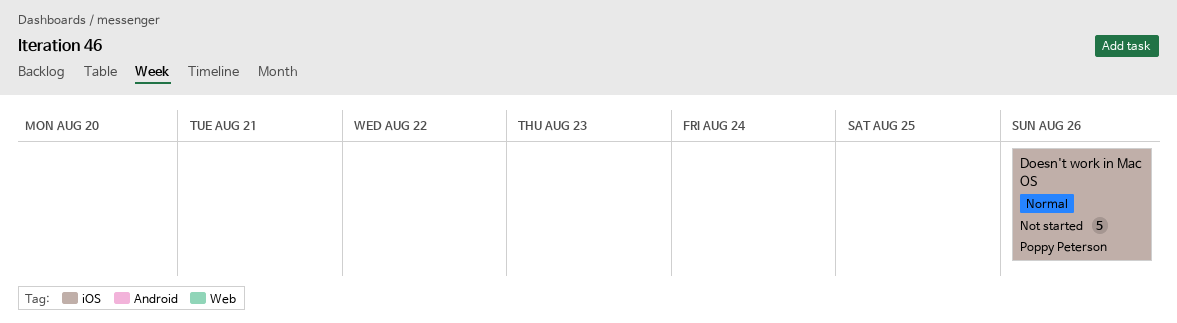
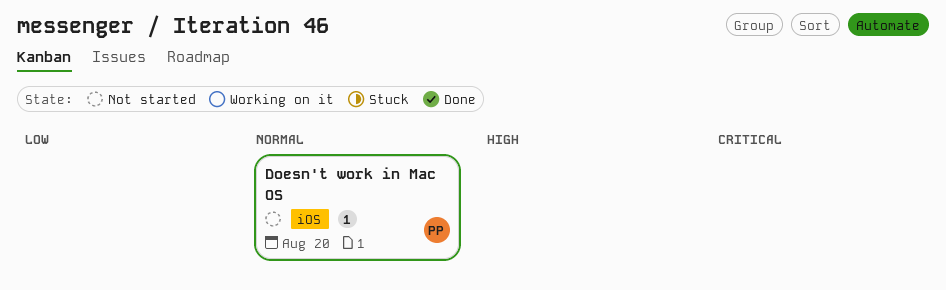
Doesn't work in Mac OS, estimate: 5 -> 1
Doesn't work in Mac OS, due: Aug 26 -> Aug 20

